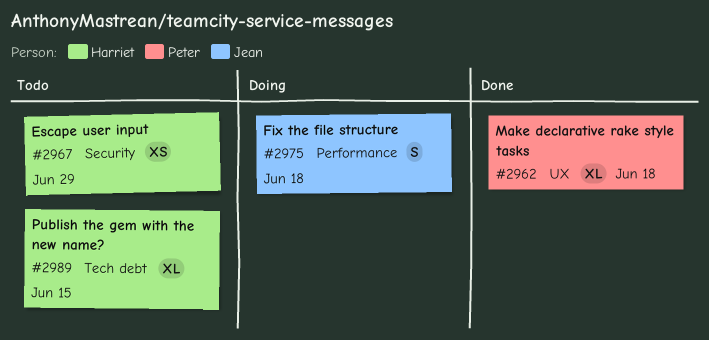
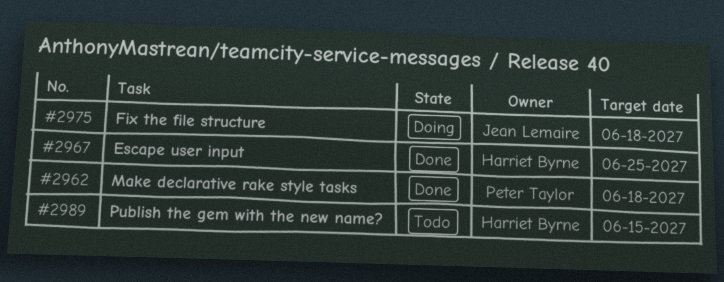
#2967, status: Todo -> Done
#2967, due: Jun 29 -> Jun 25

